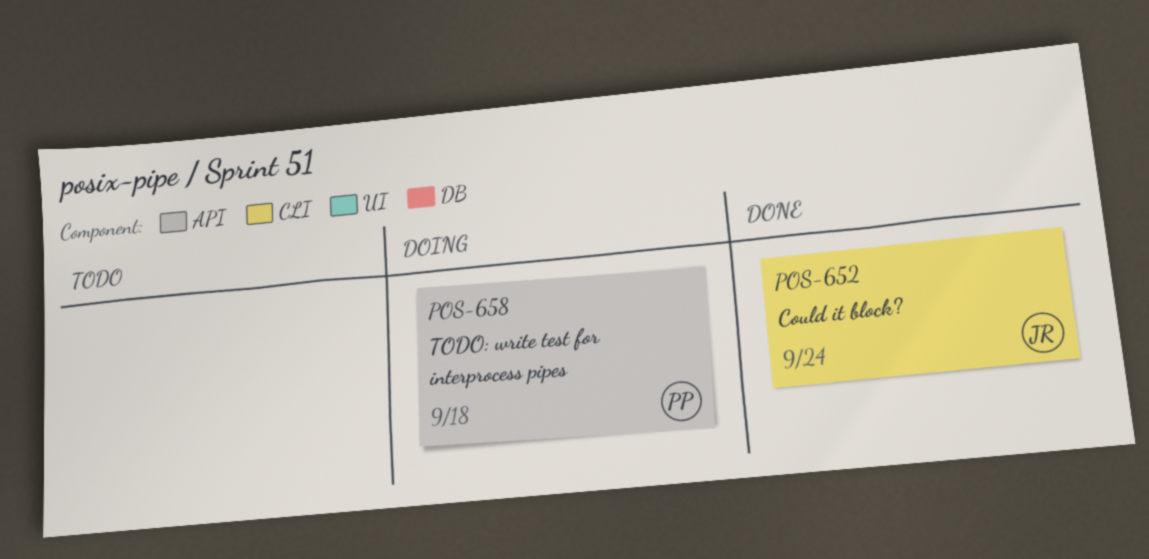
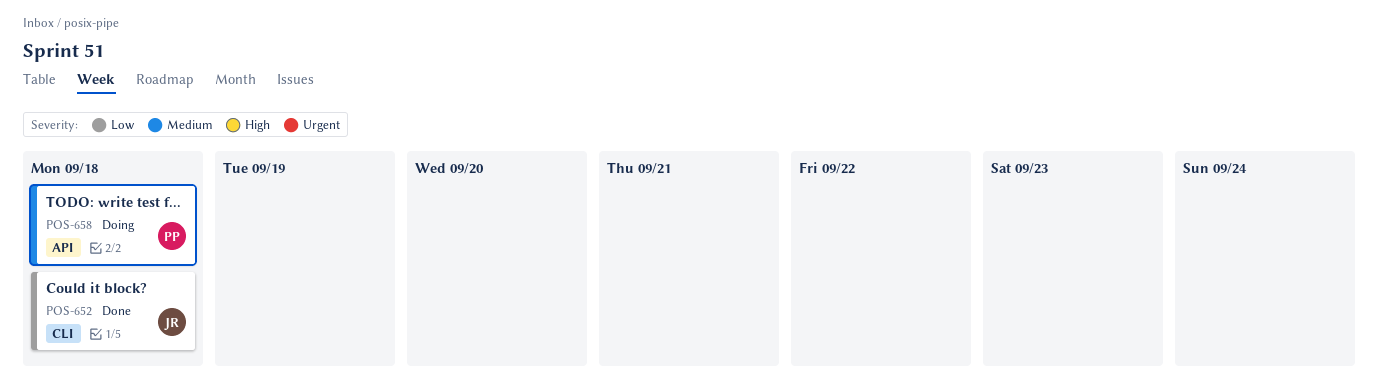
POS-652, due: Sep 24 -> Sep 18

